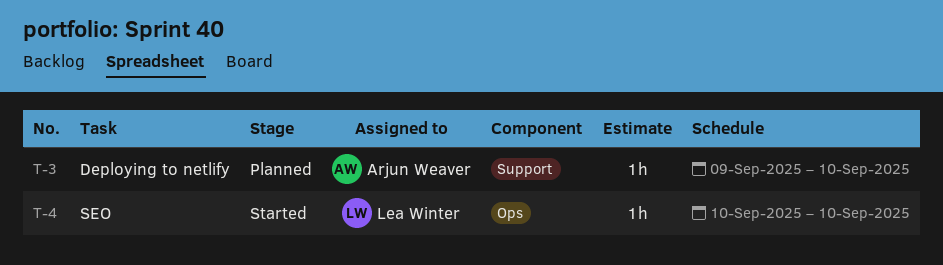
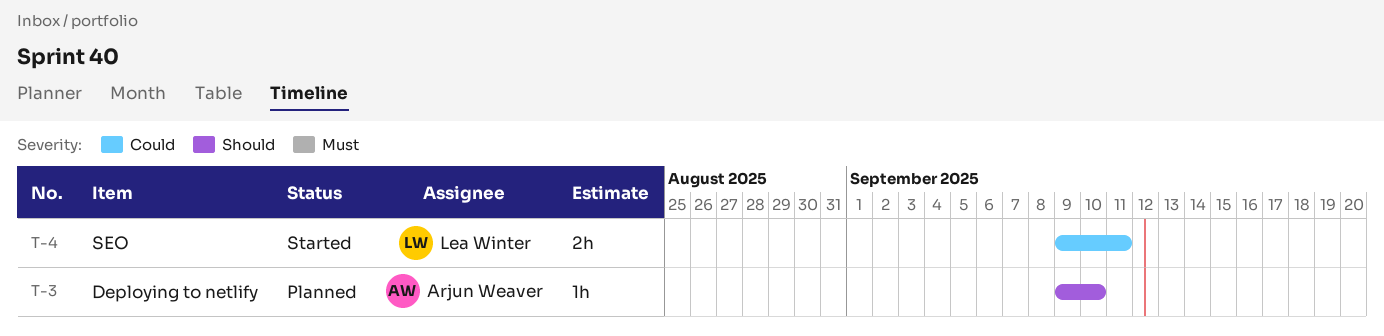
T-4, estimate: 1h -> 2h
T-4, start: Sep 10 -> Sep 9
T-4, due: Sep 10 -> Sep 11

